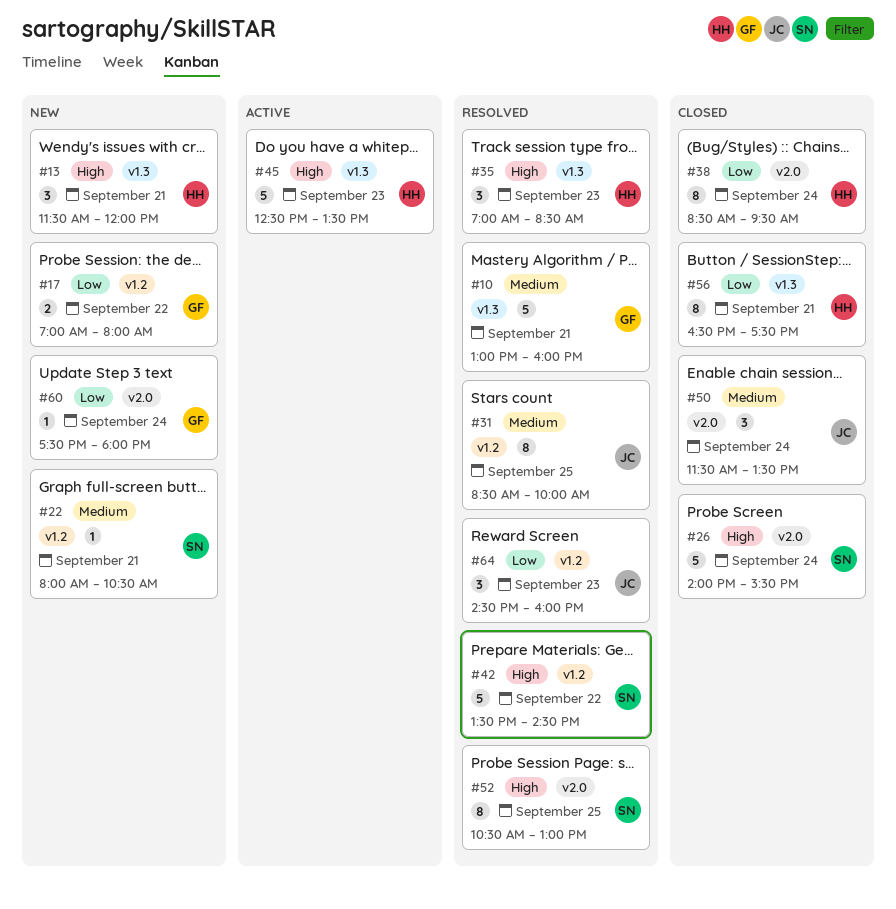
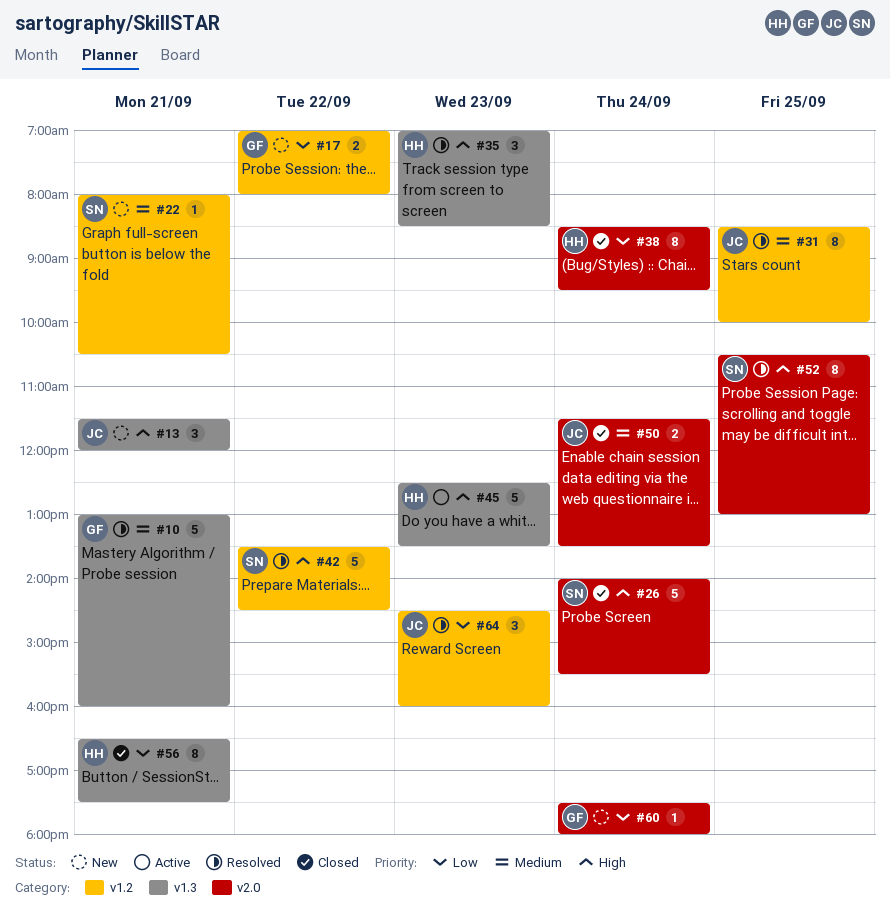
#13, owner: HH -> JC
#50, estimate: 3 -> 2

